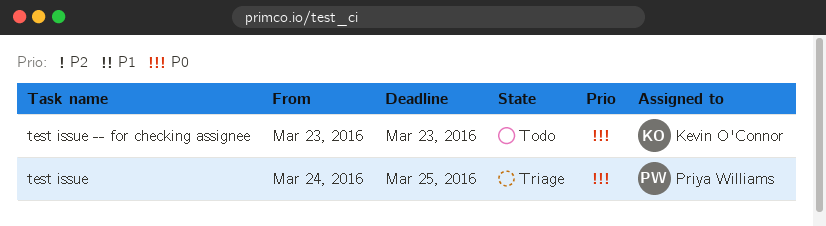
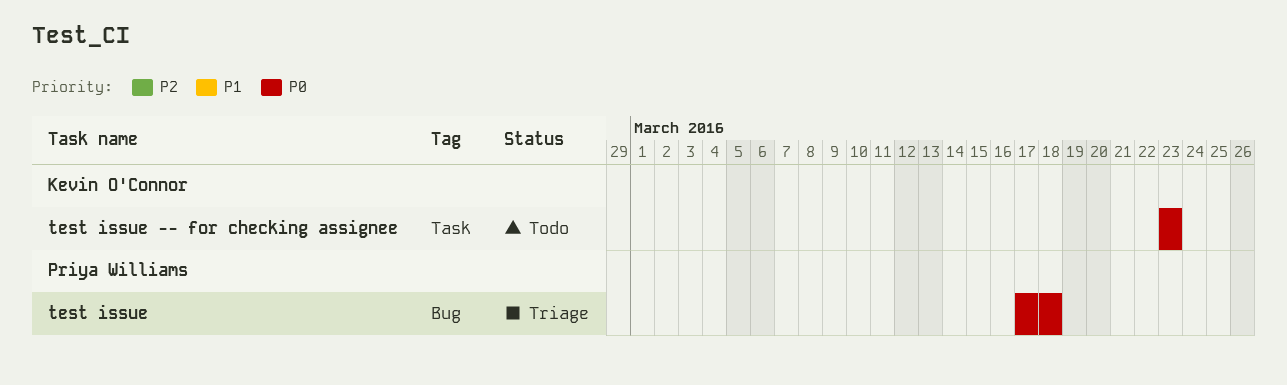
test issue, start: Mar 24 -> Mar 17
test issue, due: Mar 25 -> Mar 18

